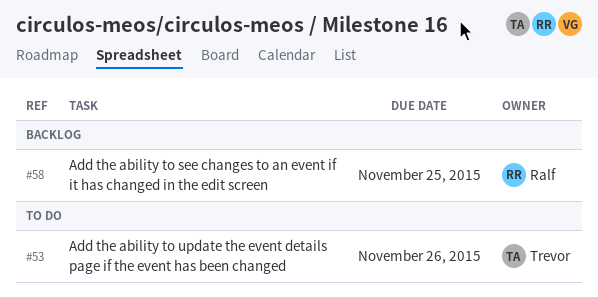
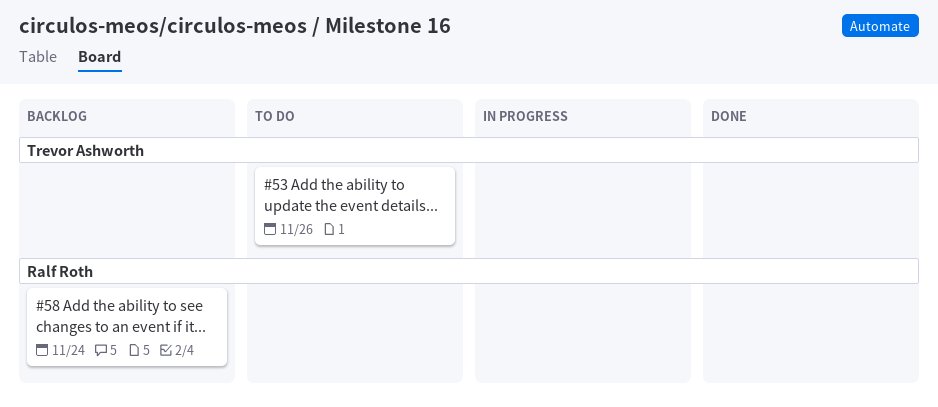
#58, due: Nov 25 -> Nov 24

